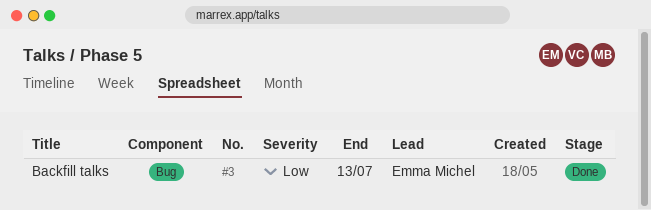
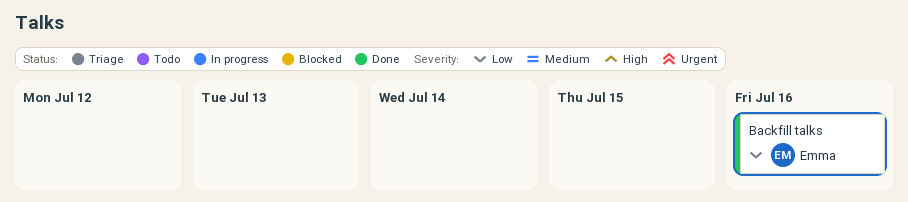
Backfill talks, due: Jul 13 -> Jul 16

